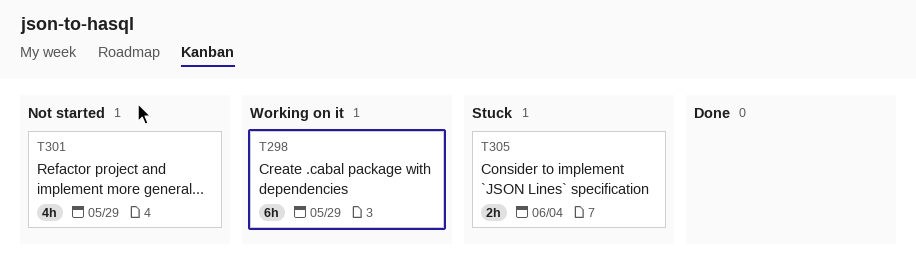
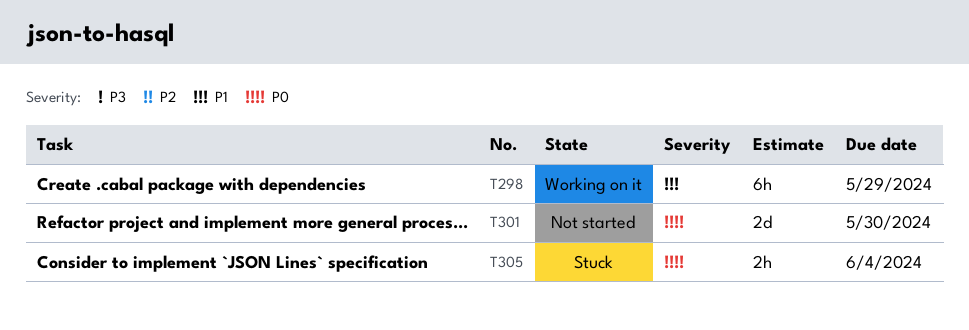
T301, estimate: 4h -> 2d
T301, due: May 29 -> May 30

